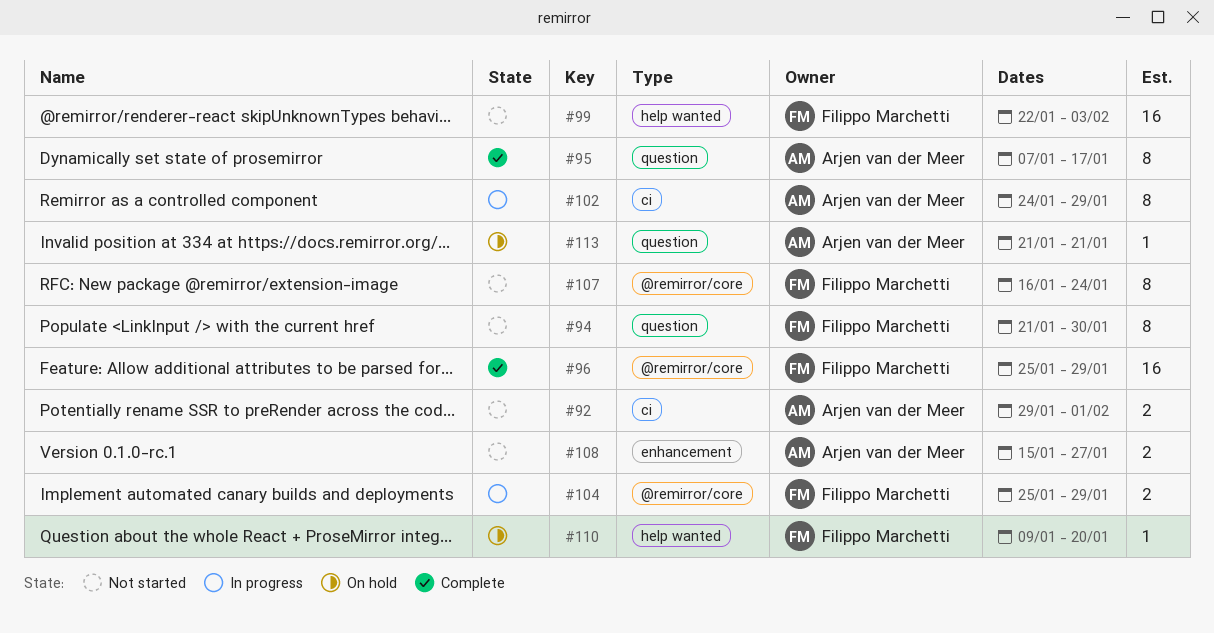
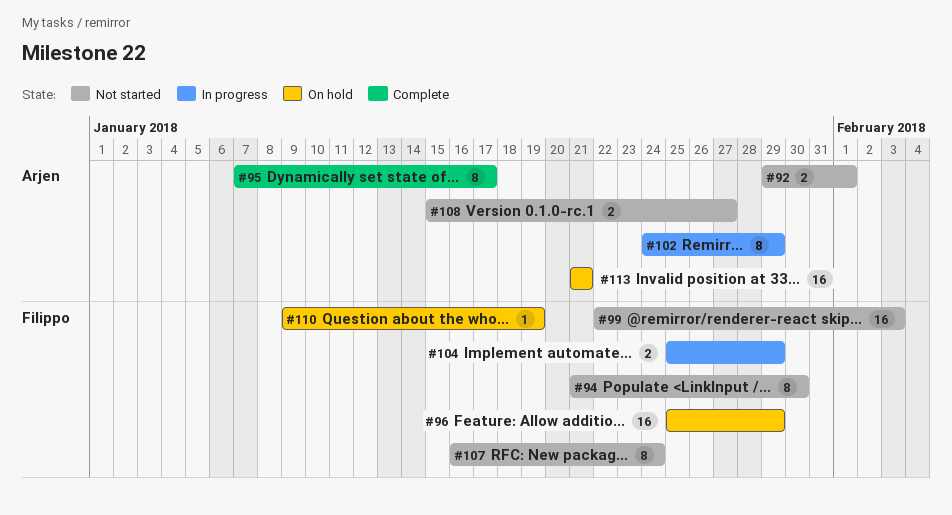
#96, status: Complete -> On hold
#110, due: Jan 20 -> Jan 19
#113, estimate: 1 -> 16

